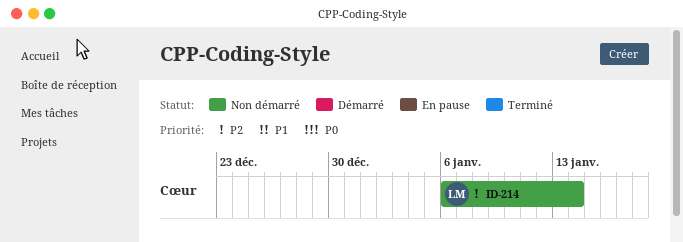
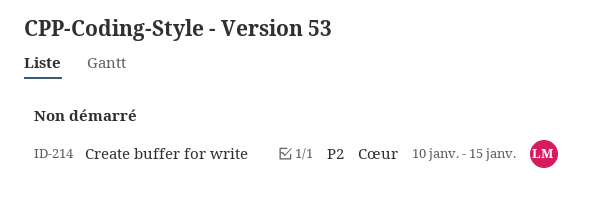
ID-214, start: Jan 6 -> Jan 10
ID-214, due: Jan 14 -> Jan 15

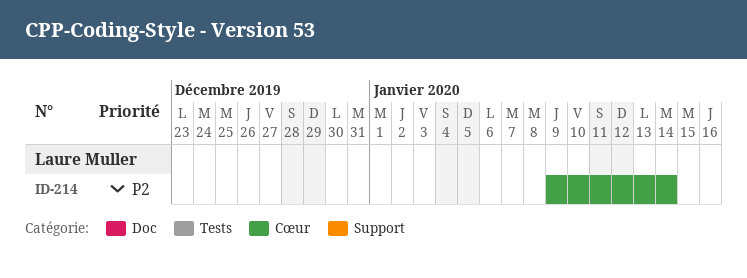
ID-214, start: Jan 10 -> Jan 9
ID-214, due: Jan 15 -> Jan 14

